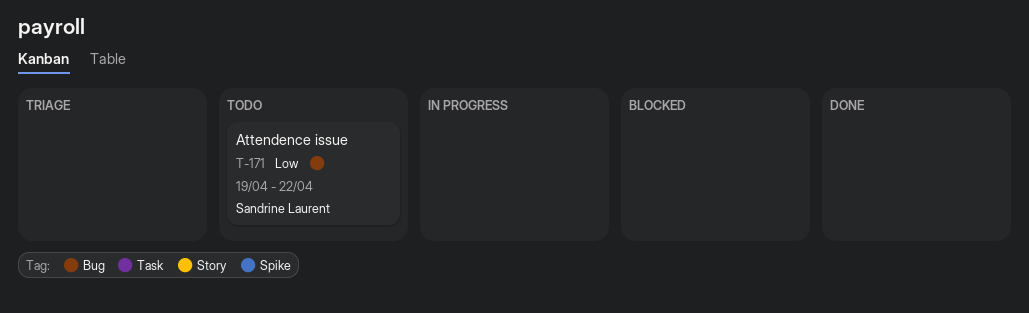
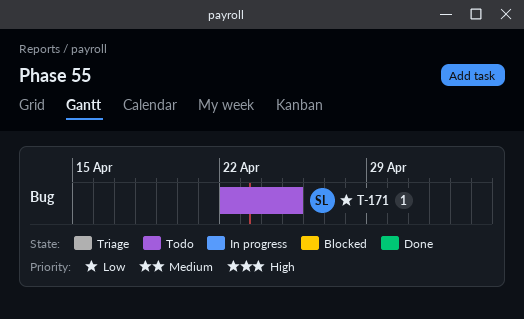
T-171, start: Apr 19 -> Apr 22
T-171, due: Apr 22 -> Apr 25

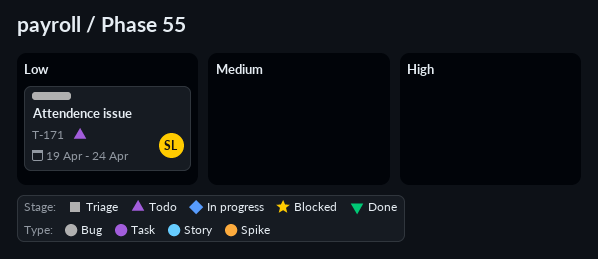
T-171, start: Apr 22 -> Apr 19
T-171, due: Apr 25 -> Apr 24

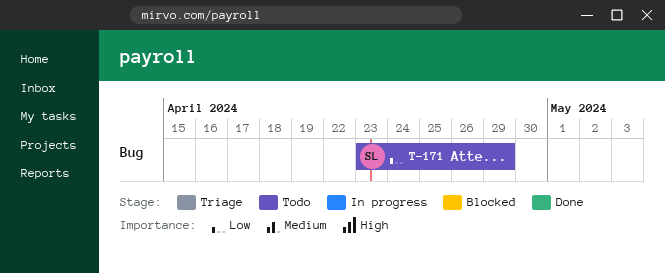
T-171, start: Apr 19 -> Apr 23
T-171, due: Apr 24 -> Apr 29

